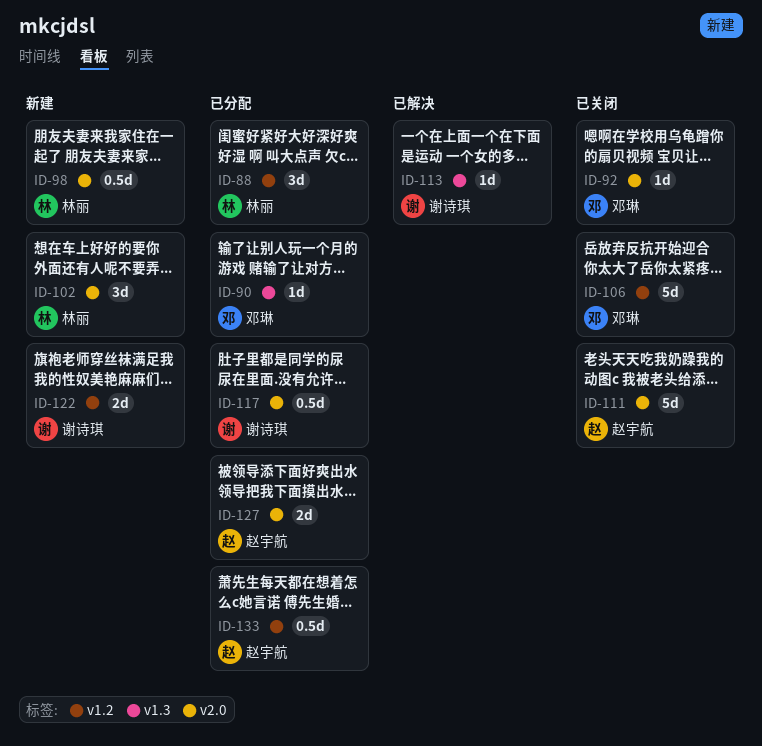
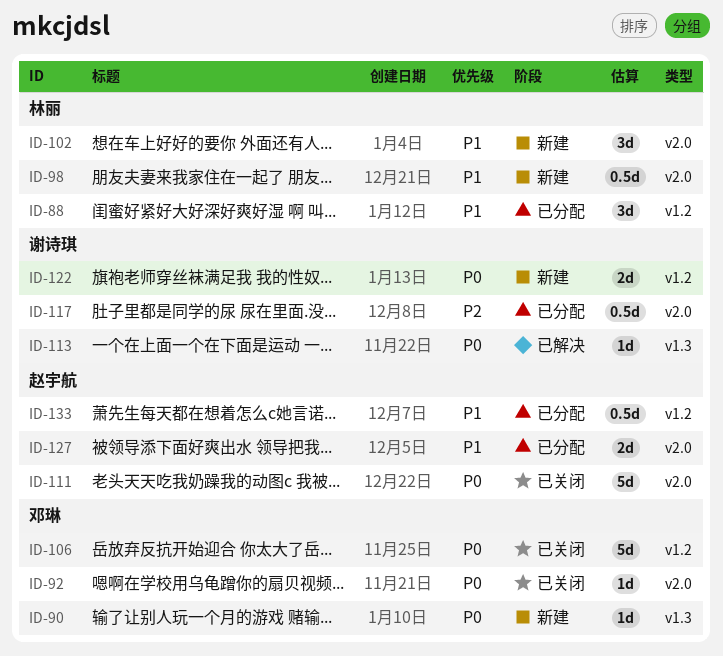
ID-90, status: 已分配 -> 新建

